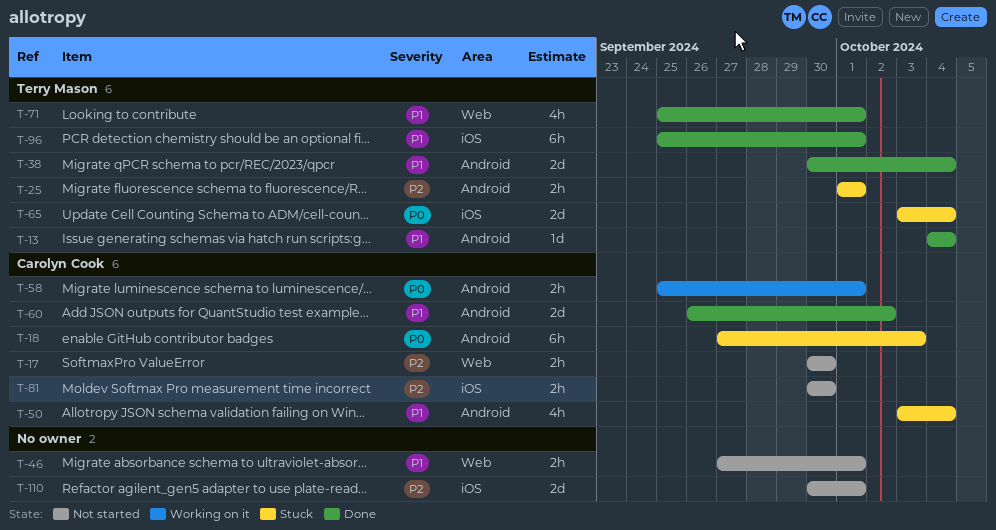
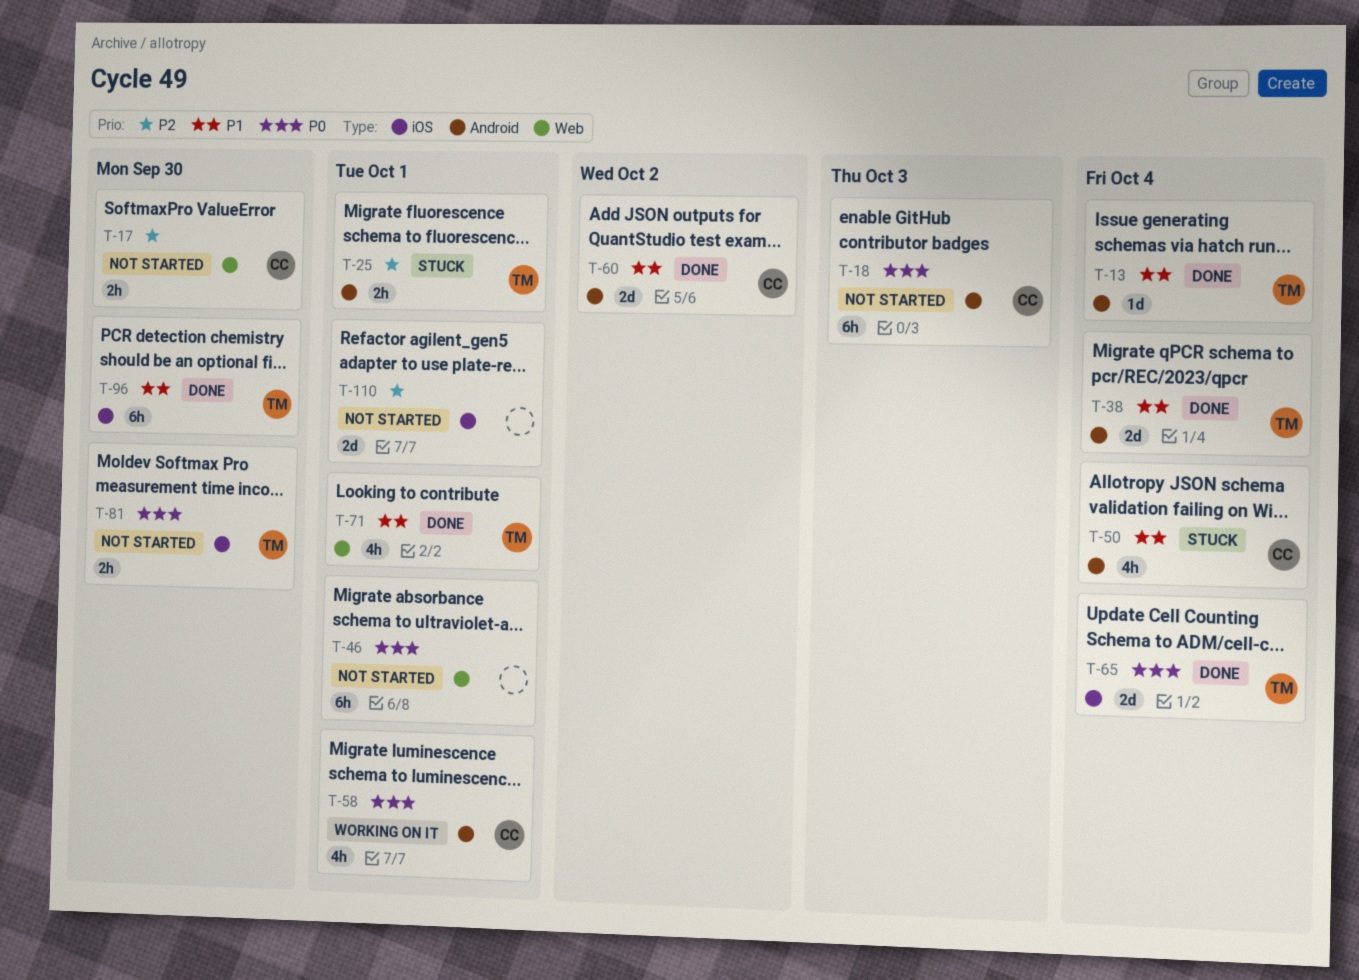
T-18, status: Stuck -> Not started
T-46, priority: P1 -> P0
T-46, estimate: 2h -> 6h
T-58, estimate: 2h -> 4h
T-65, status: Stuck -> Done
T-81, owner: Carolyn Cook -> Terry Mason
T-81, priority: P2 -> P0
T-96, due: Oct 1 -> Sep 30

